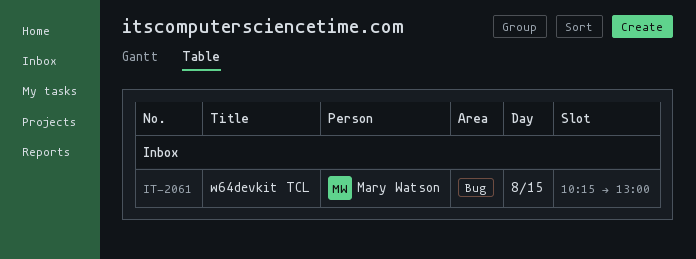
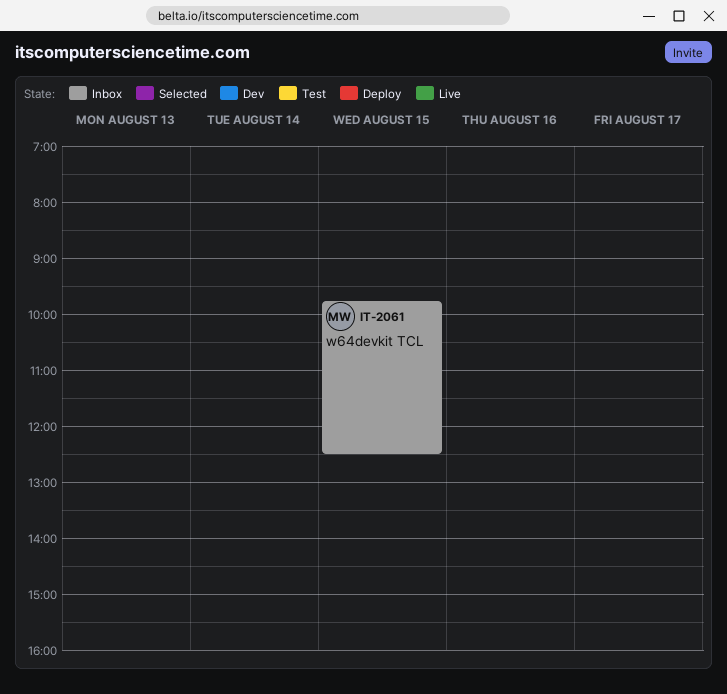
IT-2061, begins: 10:15 -> 09:45
IT-2061, ends: 13:00 -> 12:30

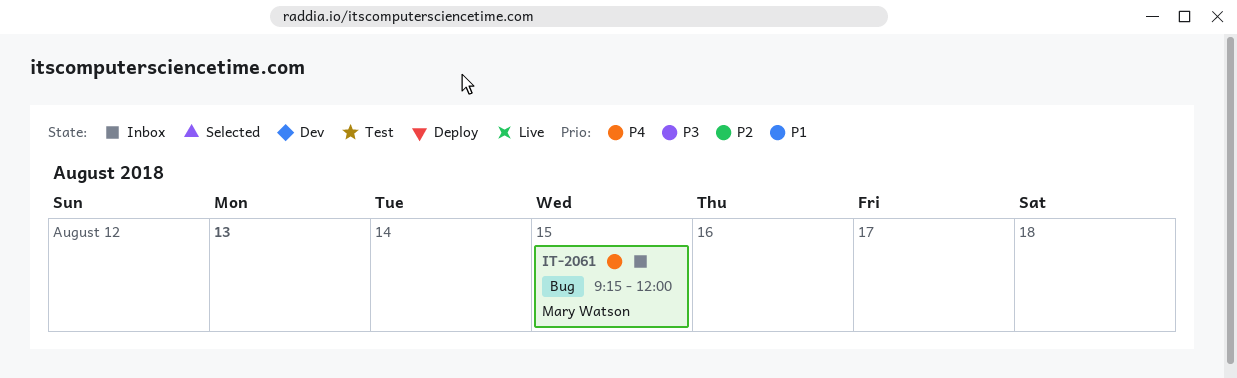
IT-2061, begins: 09:45 -> 09:15
IT-2061, ends: 12:30 -> 12:00

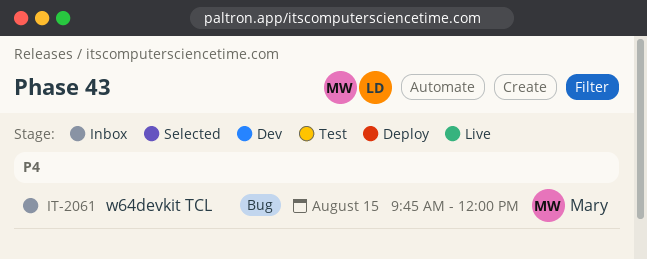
IT-2061, begins: 09:15 -> 09:45

